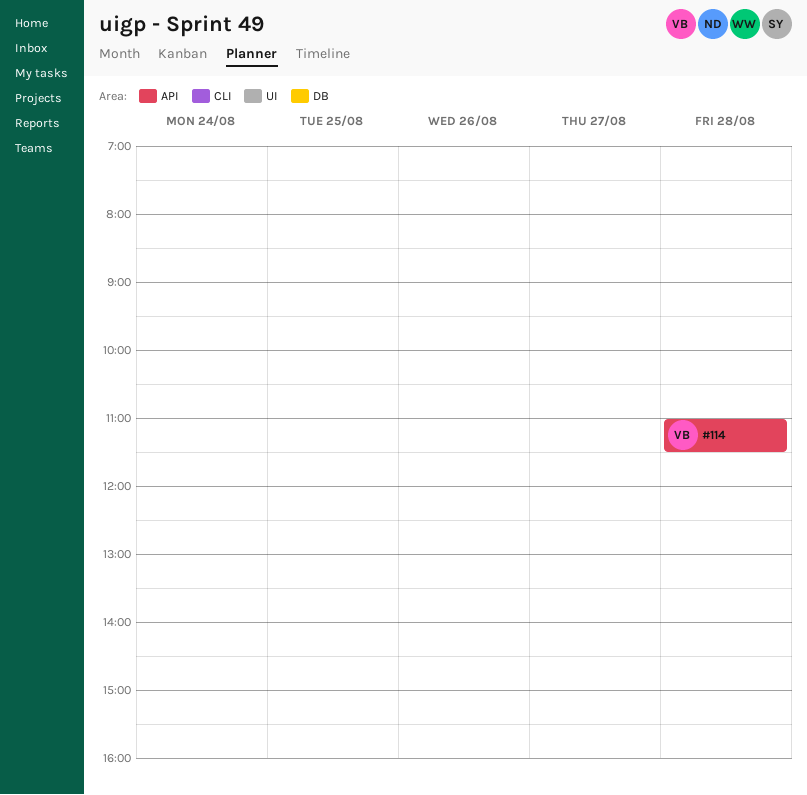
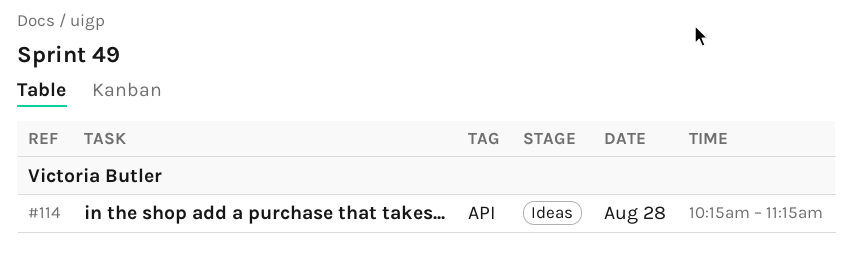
#114, begins: 11:00 -> 10:15
#114, ends: 11:30 -> 11:15

